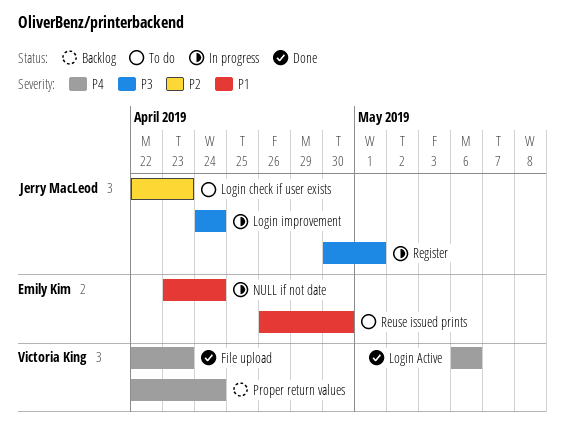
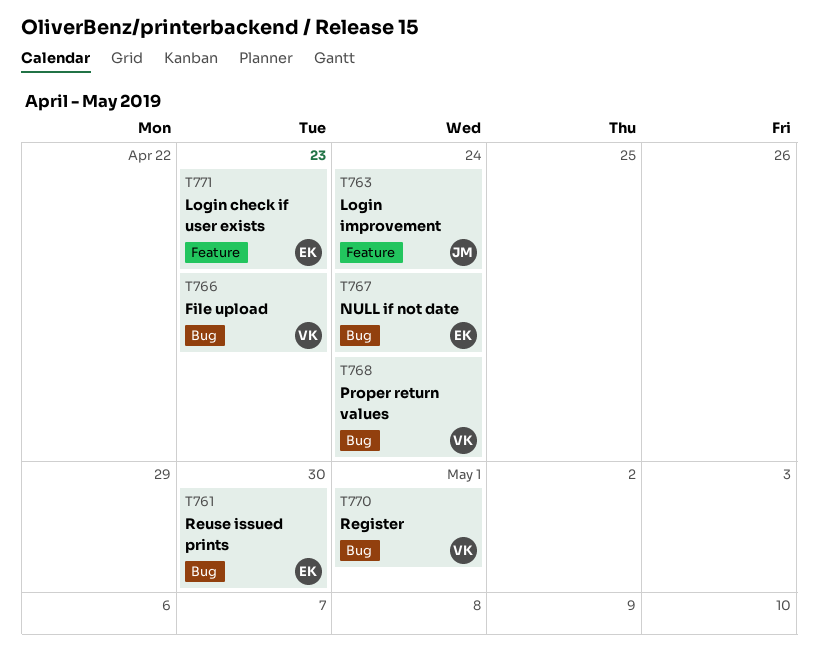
Login Active: present -> none
Login check if user exists, owner: Jerry MacLeod -> Emily Kim
Register, owner: Jerry MacLeod -> Victoria King

